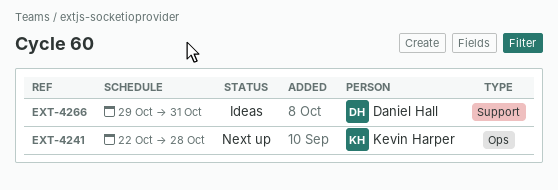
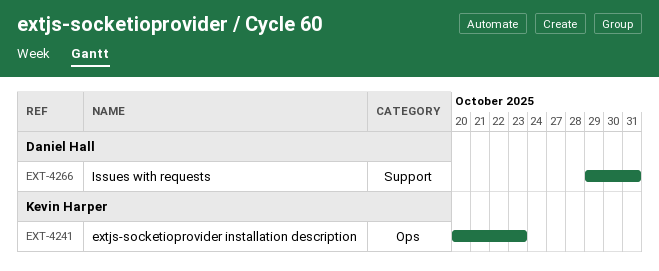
EXT-4241, start: Oct 22 -> Oct 20
EXT-4241, due: Oct 28 -> Oct 23

